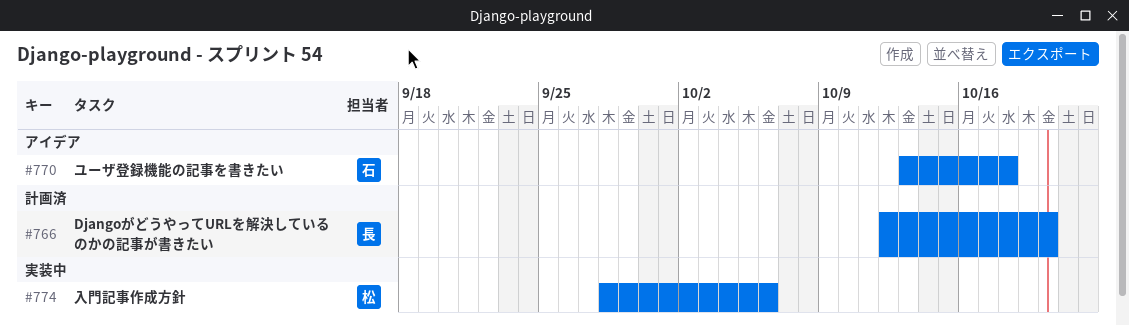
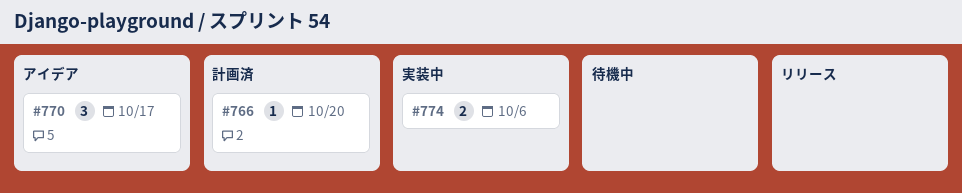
#770, due: Oct 18 -> Oct 17

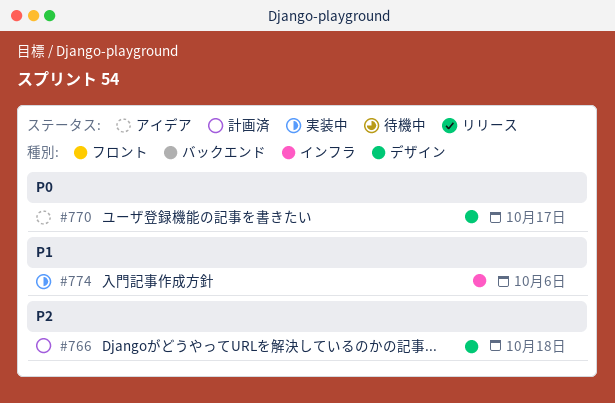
#766, due: Oct 20 -> Oct 18

